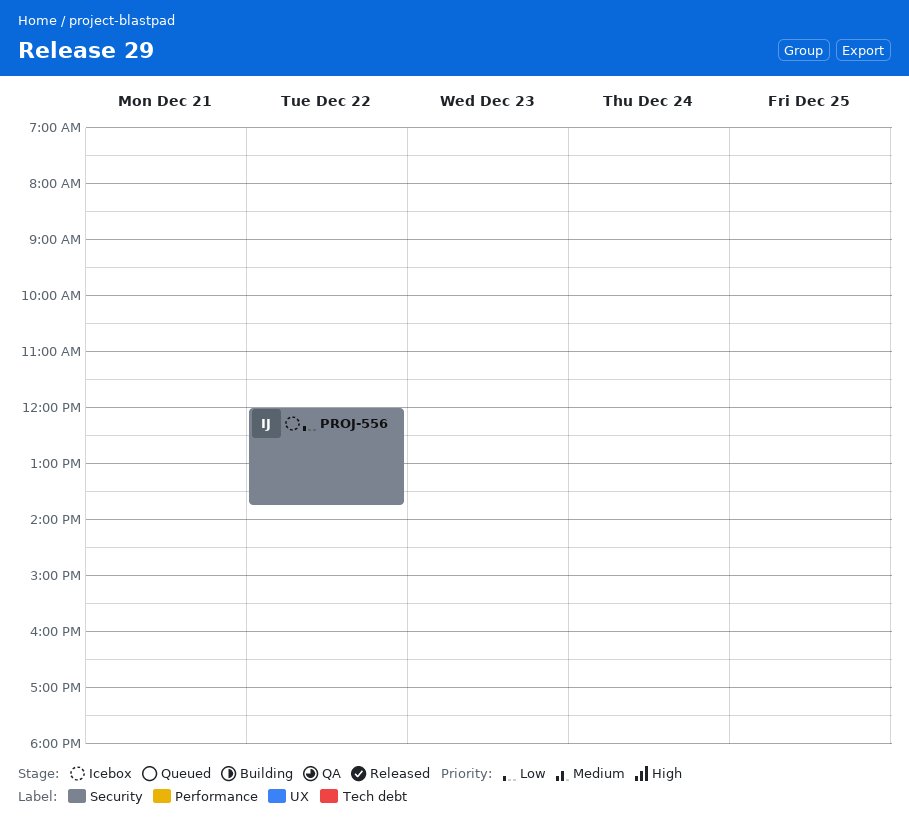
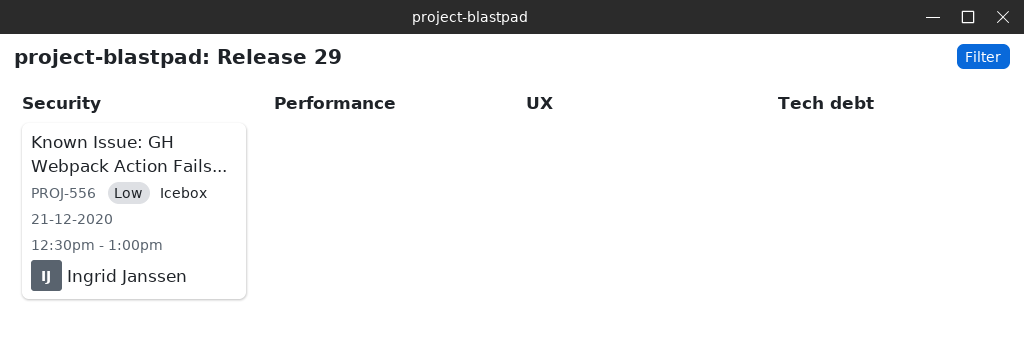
PROJ-556, day: Dec 22 -> Dec 21
PROJ-556, begins: 12:00 -> 12:30
PROJ-556, ends: 13:45 -> 13:00

